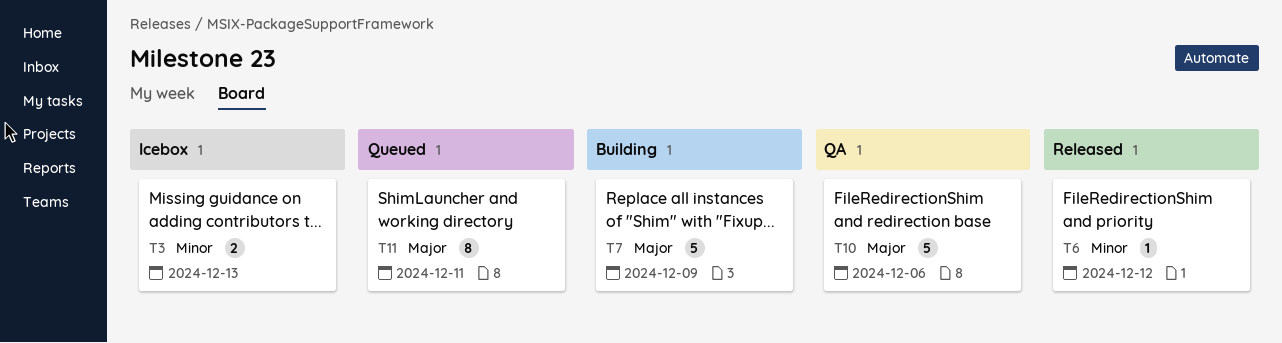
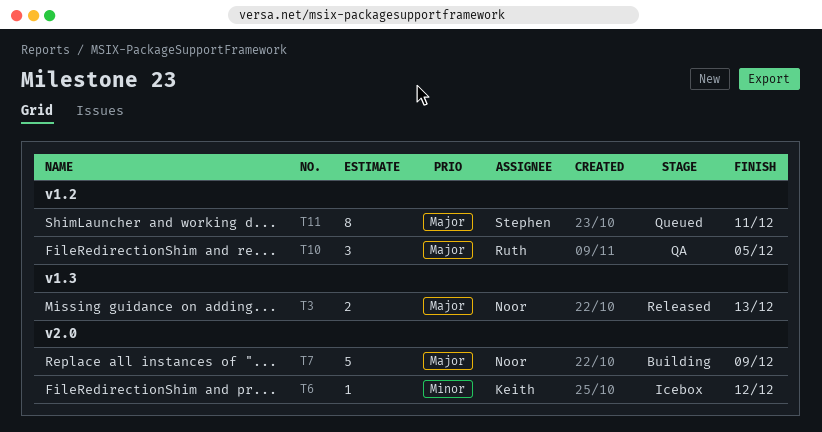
T3, status: Icebox -> Released
T3, priority: Minor -> Major
T6, status: Released -> Icebox
T10, estimate: 5 -> 3
T10, due: Dec 6 -> Dec 5

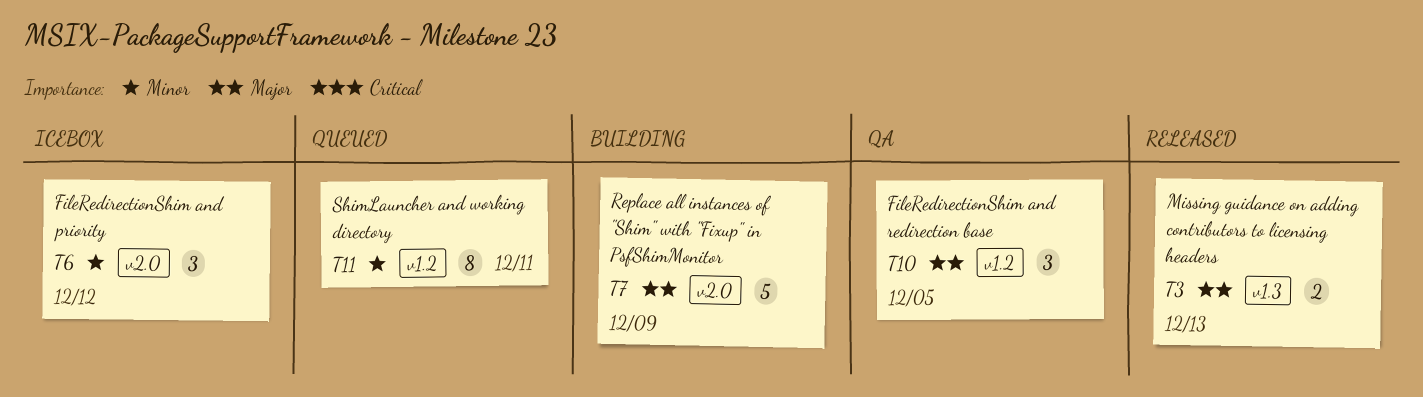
T6, estimate: 1 -> 3
T11, priority: Major -> Minor

